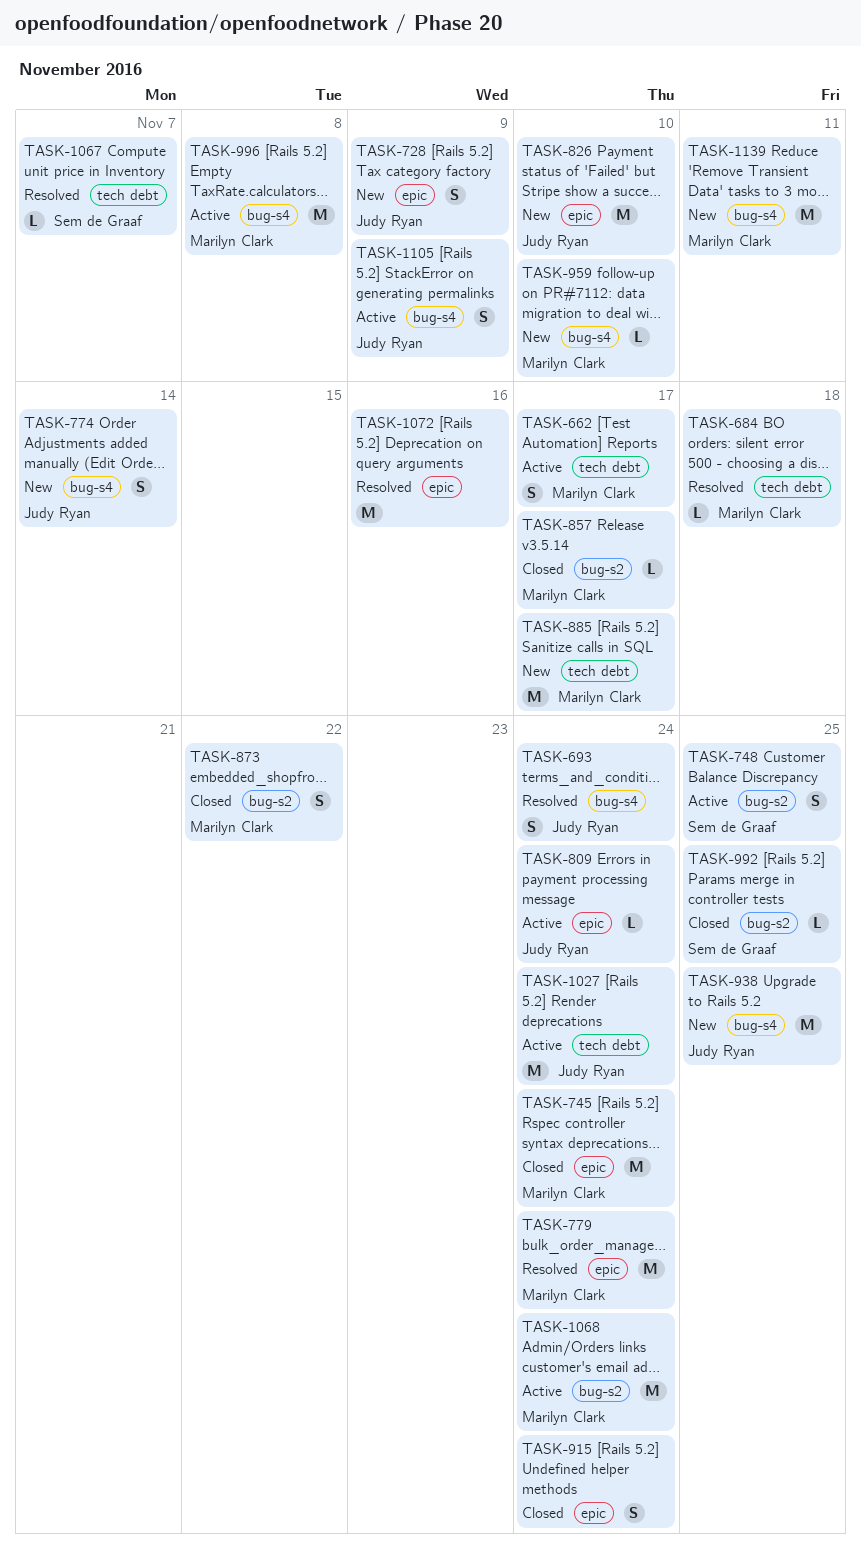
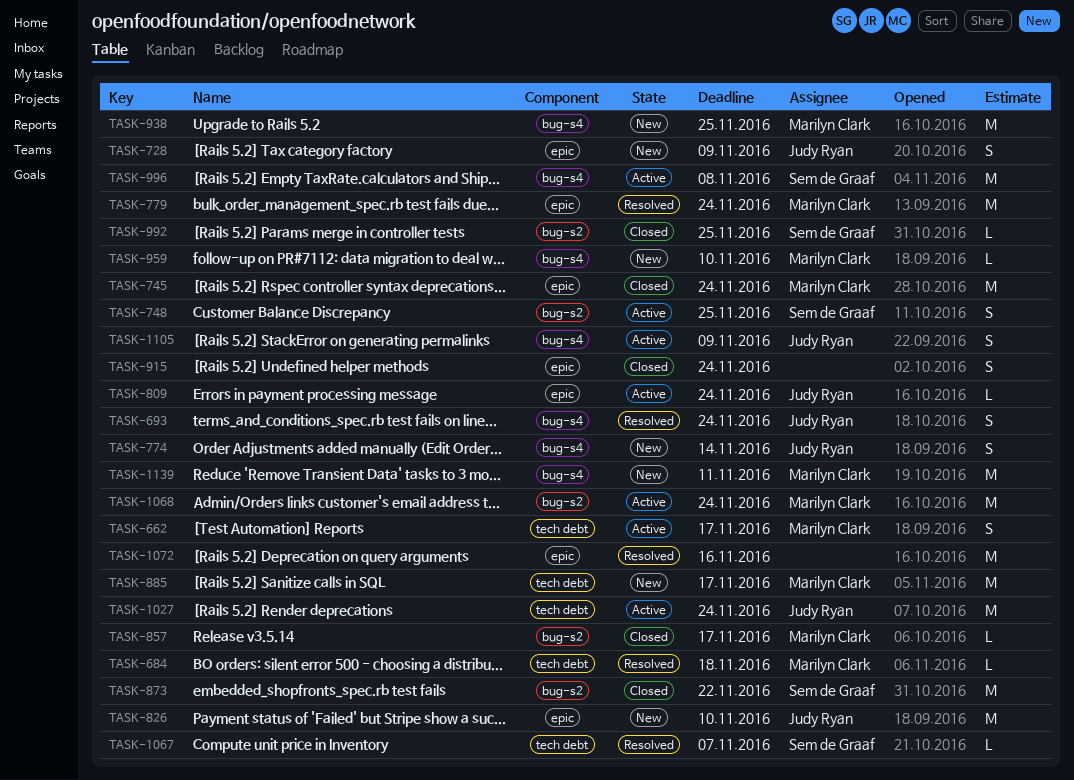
TASK-873, owner: Marilyn Clark -> Sem de Graaf
TASK-873, estimate: S -> M
TASK-938, owner: Judy Ryan -> Marilyn Clark
TASK-996, owner: Marilyn Clark -> Sem de Graaf

